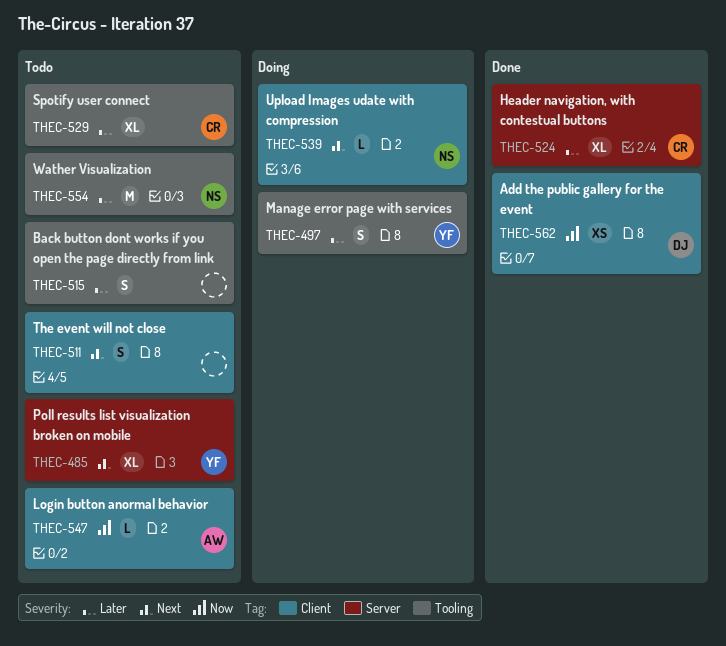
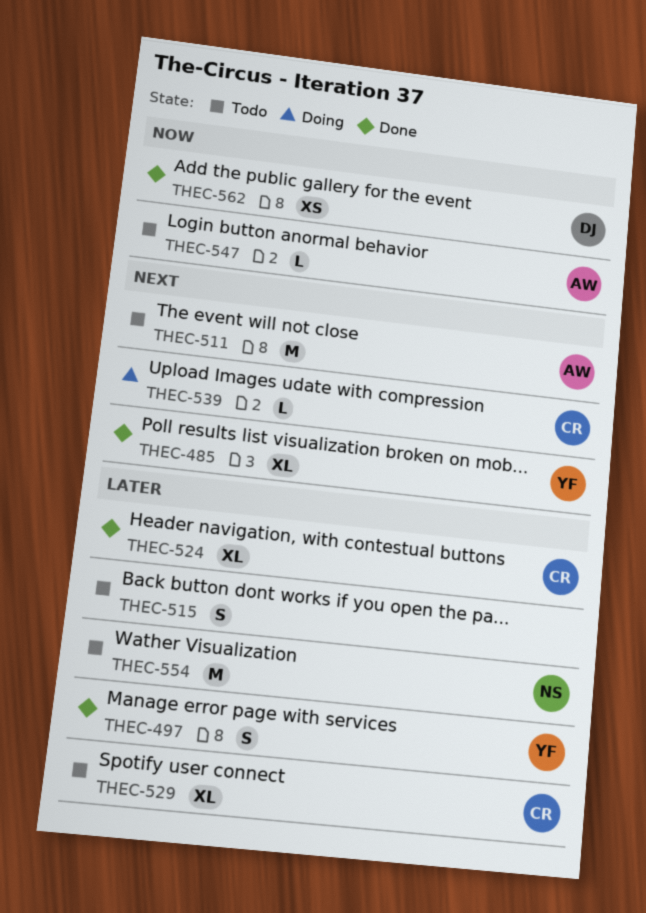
THEC-485, status: Todo -> Done
THEC-497, status: Doing -> Done
THEC-511, owner: none -> AW
THEC-511, estimate: S -> M
THEC-539, owner: NS -> CR

